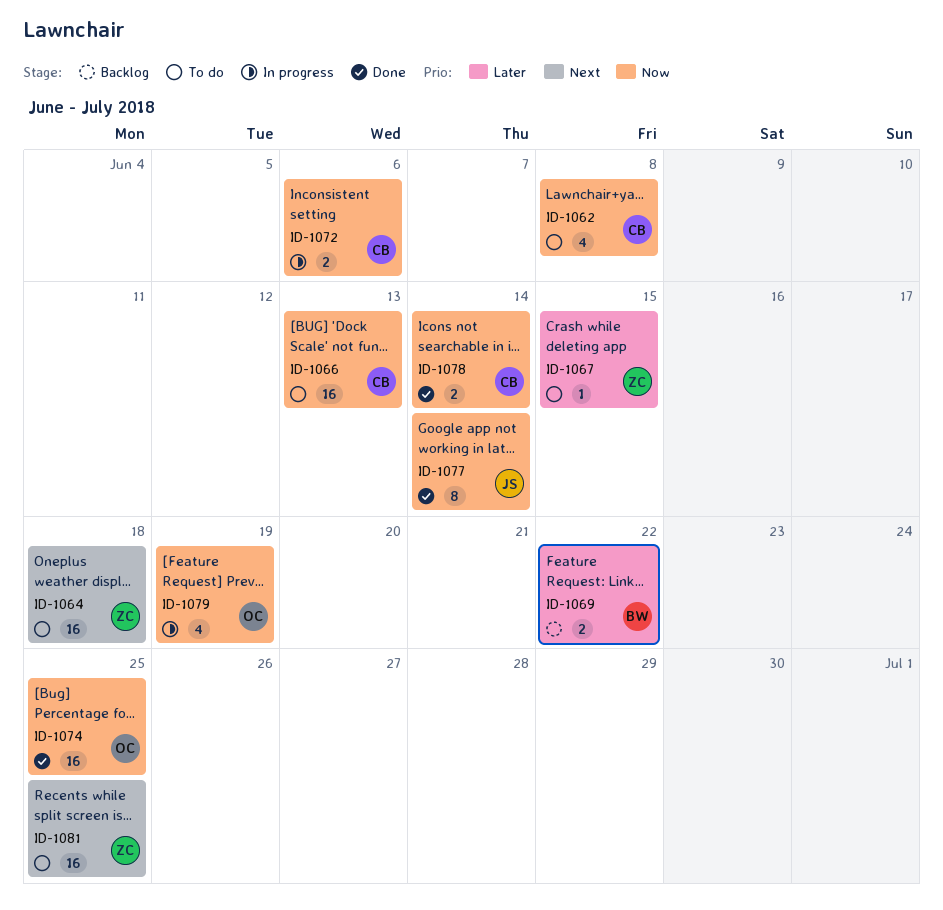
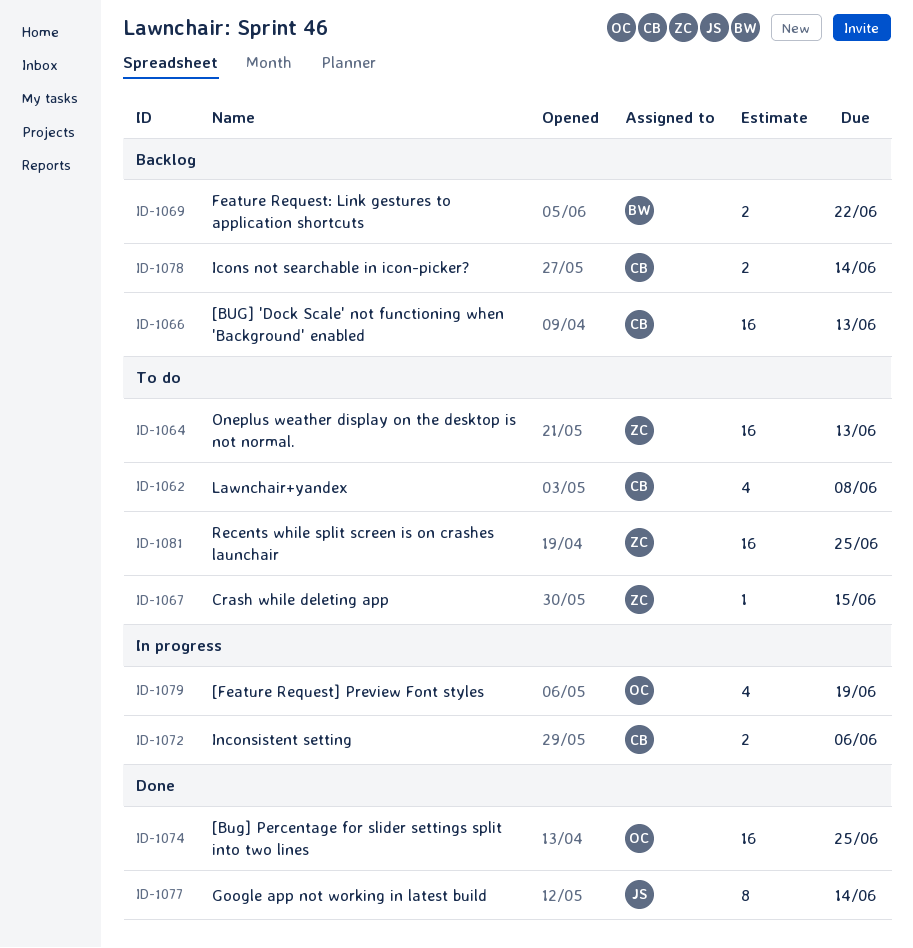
ID-1064, due: Jun 18 -> Jun 13
ID-1066, status: To do -> Backlog
ID-1078, status: Done -> Backlog

